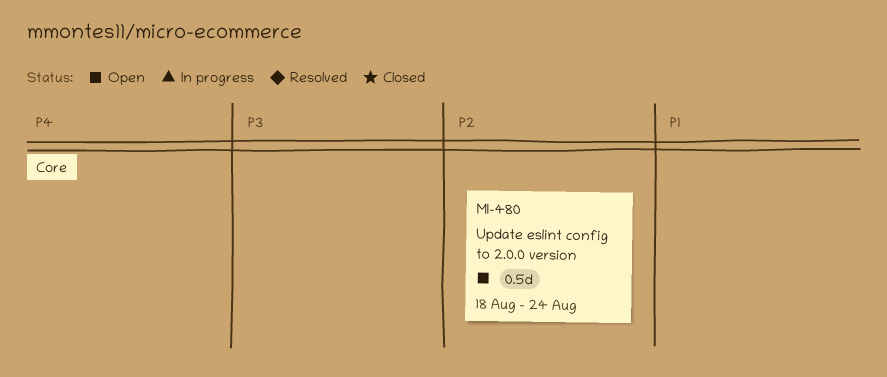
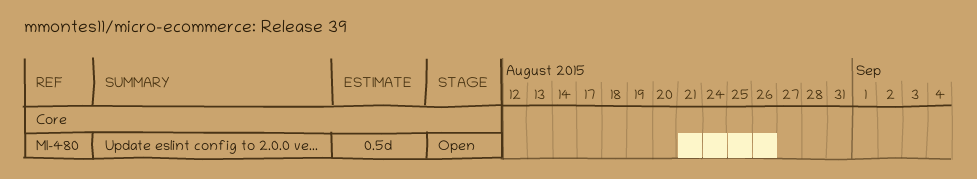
MI-480, start: Aug 18 -> Aug 21
MI-480, due: Aug 24 -> Aug 26

